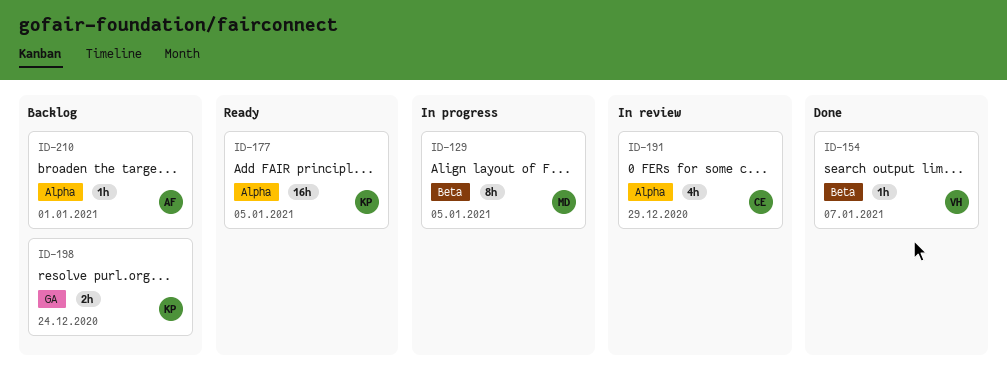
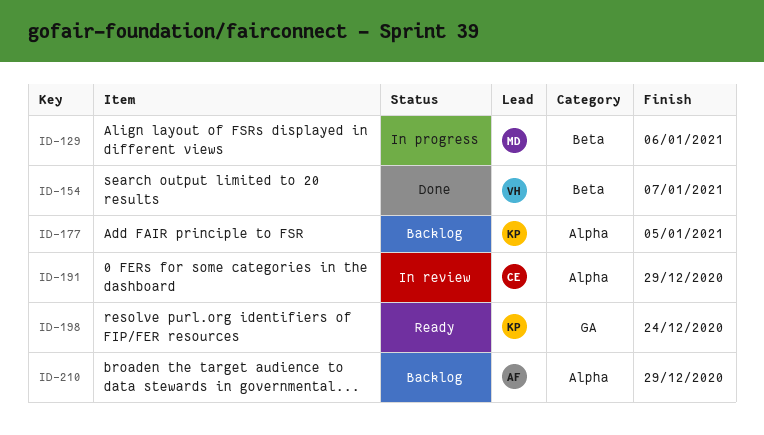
ID-129, due: Jan 5 -> Jan 6
ID-177, status: Ready -> Backlog
ID-198, status: Backlog -> Ready
ID-210, due: Jan 1 -> Dec 29

